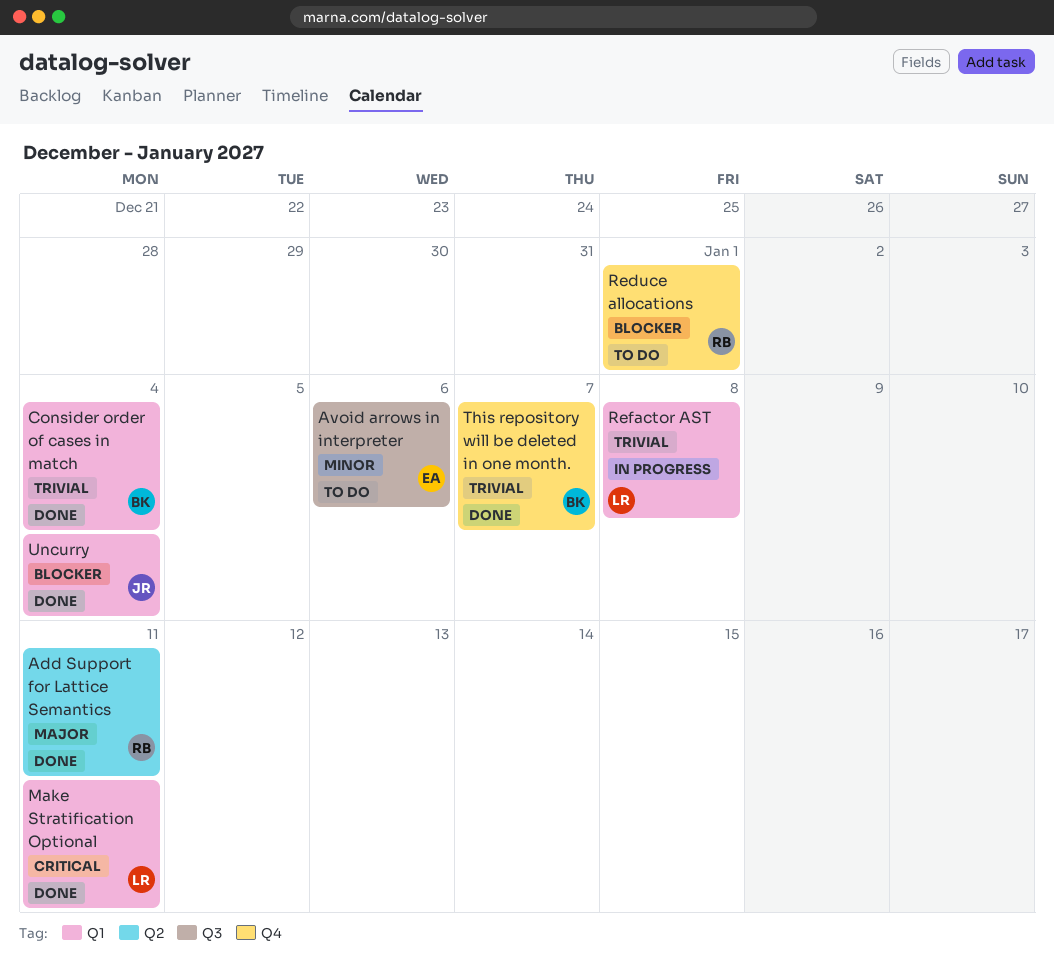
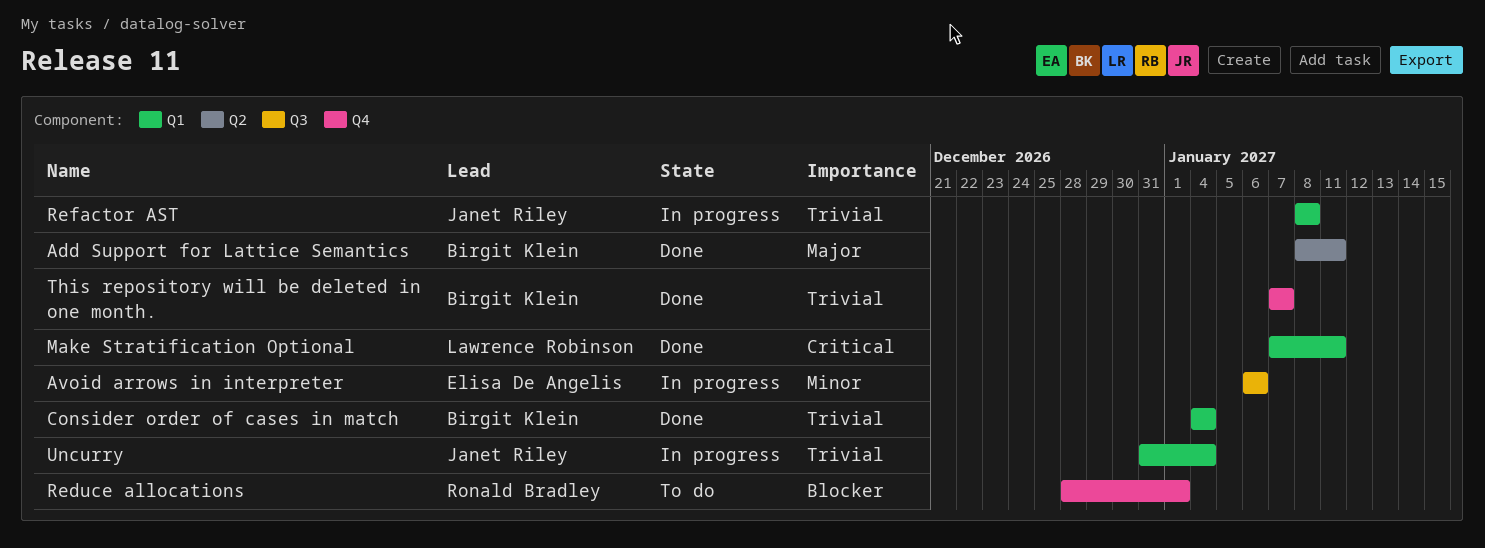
Add Support for Lattice Semantics, owner: Ronald Bradley -> Birgit Klein
Avoid arrows in interpreter, status: To do -> In progress
Refactor AST, owner: Lawrence Robinson -> Janet Riley
Uncurry, status: Done -> In progress
Uncurry, priority: Blocker -> Trivial

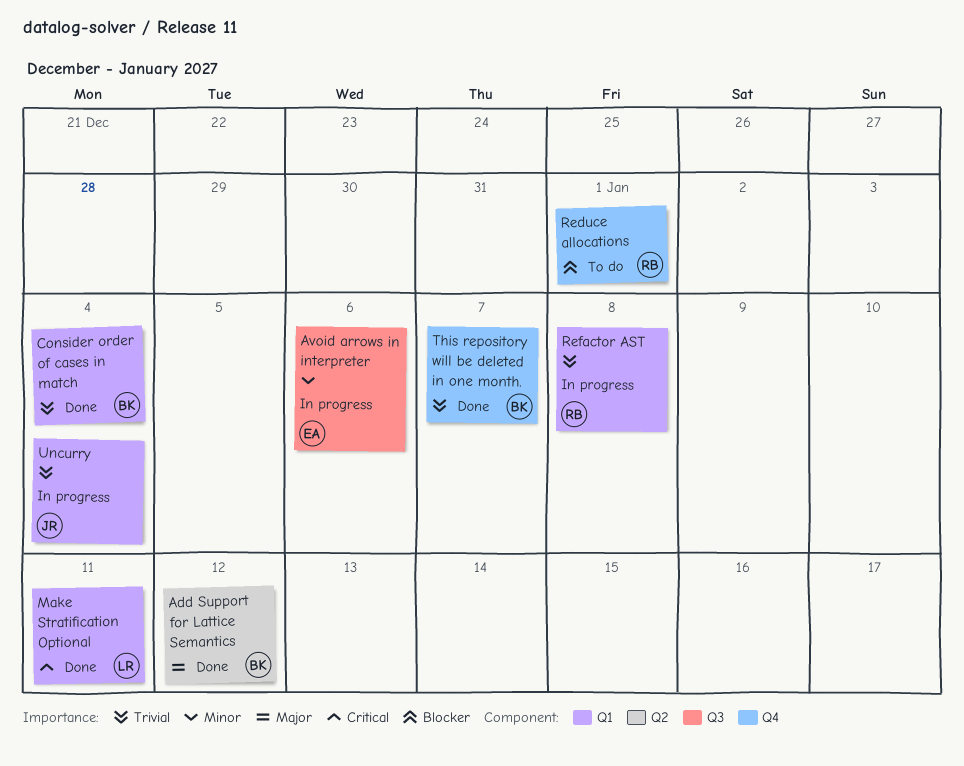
Add Support for Lattice Semantics, due: Jan 11 -> Jan 12
Refactor AST, owner: Janet Riley -> Ronald Bradley

